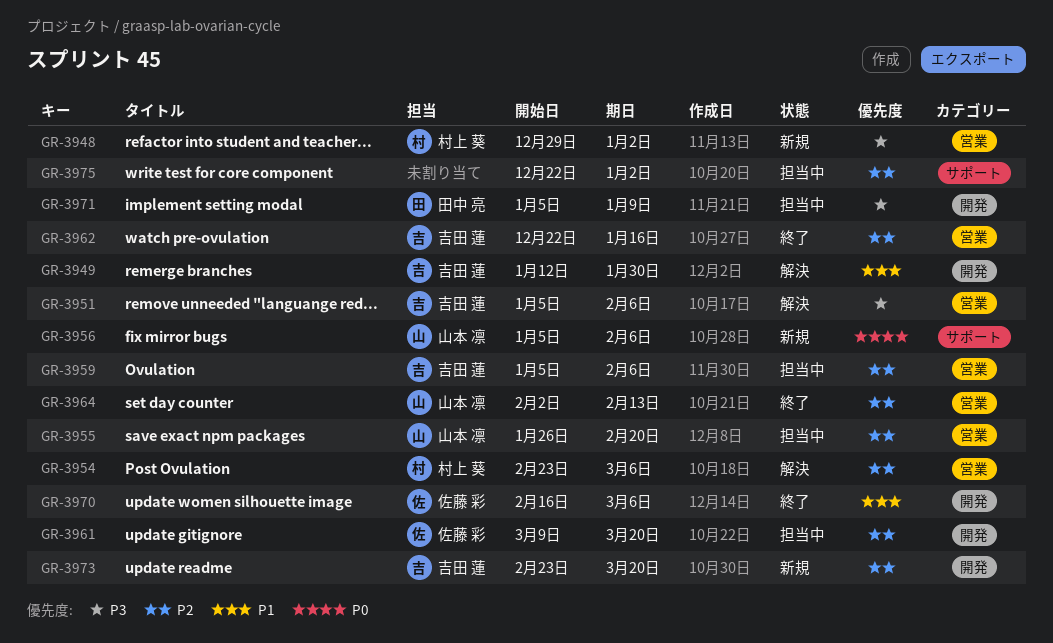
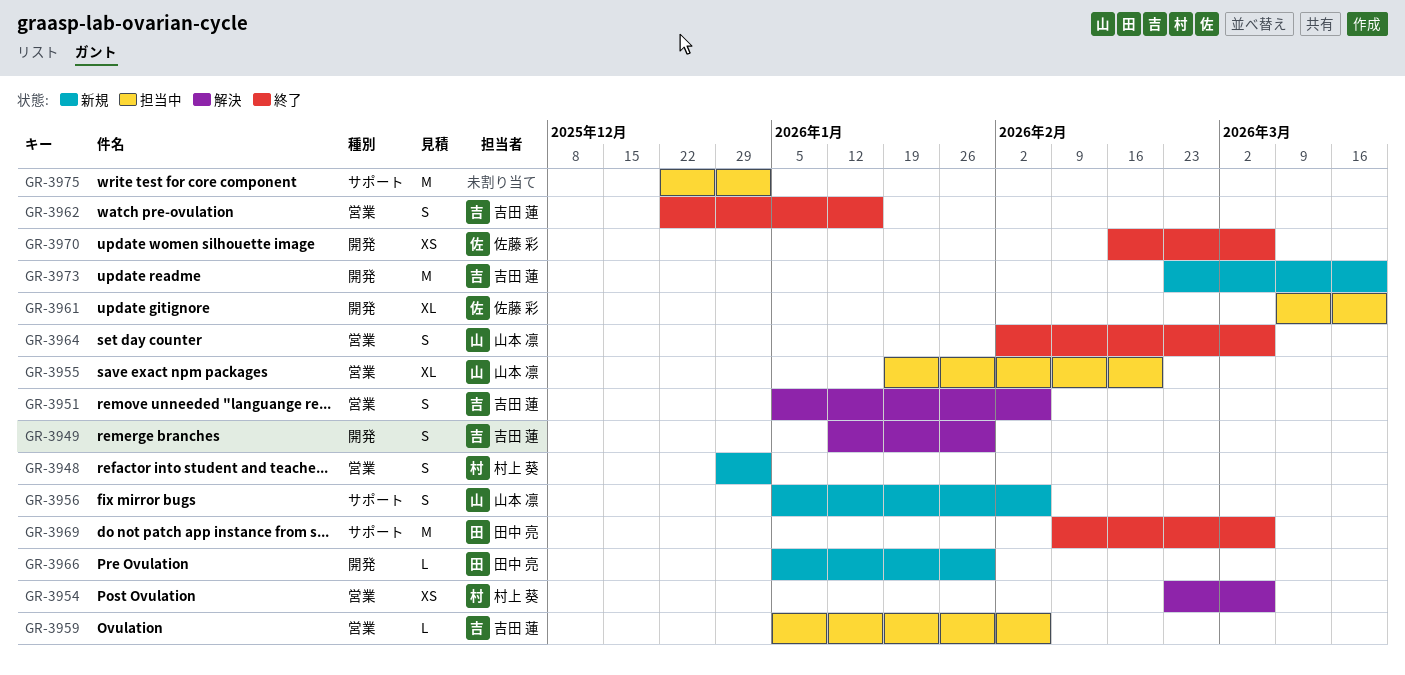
GR-3955, start: Jan 26 -> Jan 19
GR-3964, due: Feb 13 -> Mar 6
GR-3966: none -> present
GR-3969: none -> present
GR-3971: present -> none

